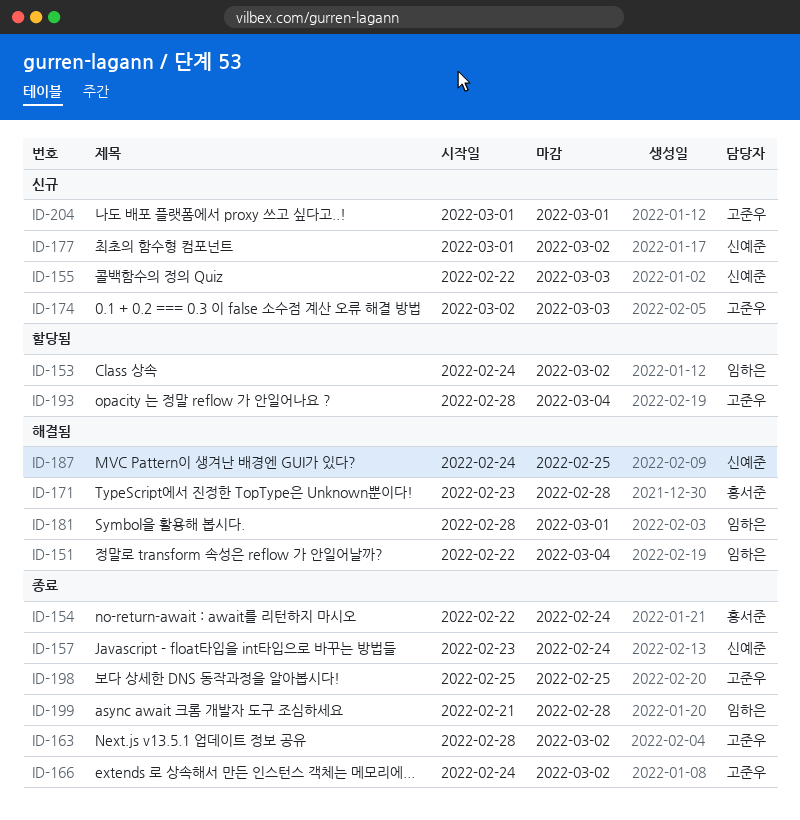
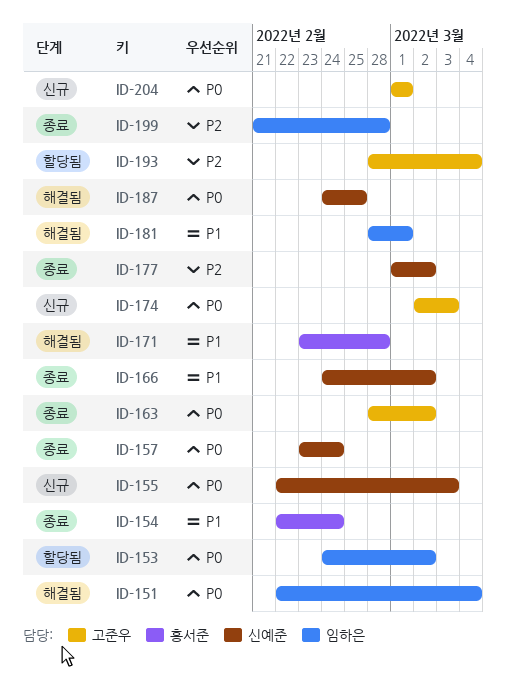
ID-166, owner: 고준우 -> 신예준
ID-177, status: 신규 -> 종료
ID-198: present -> none

